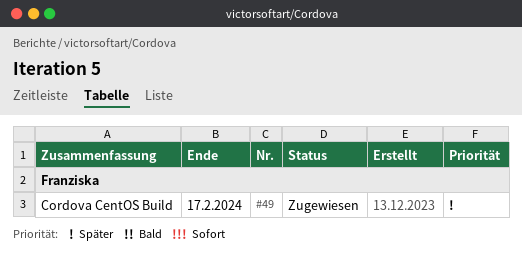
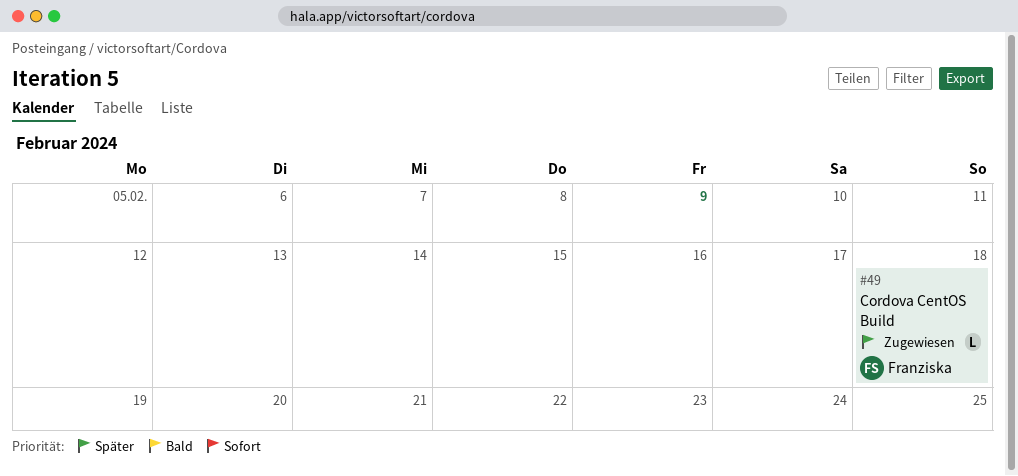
#49, due: Feb 17 -> Feb 18

